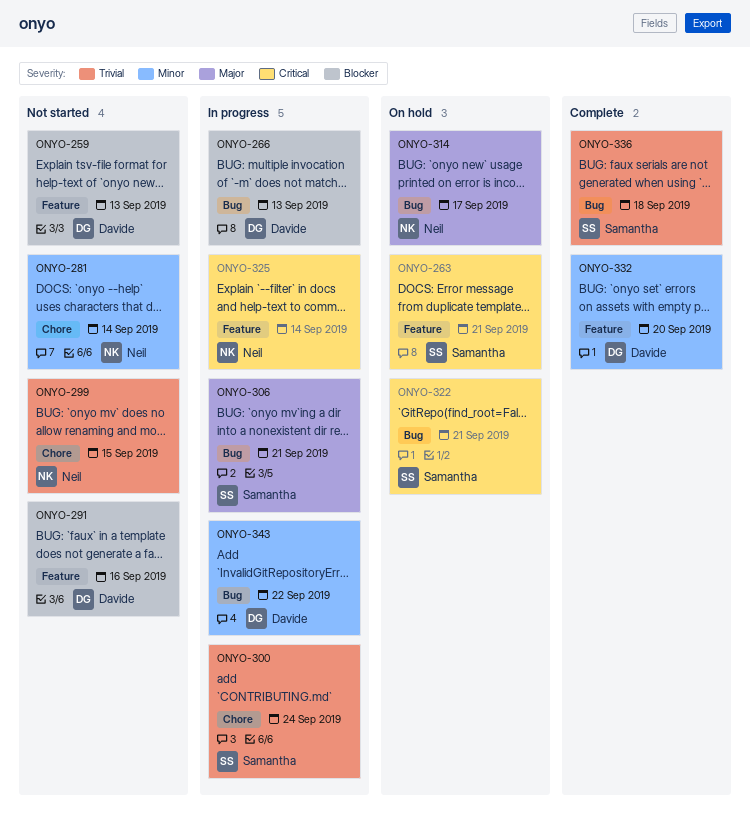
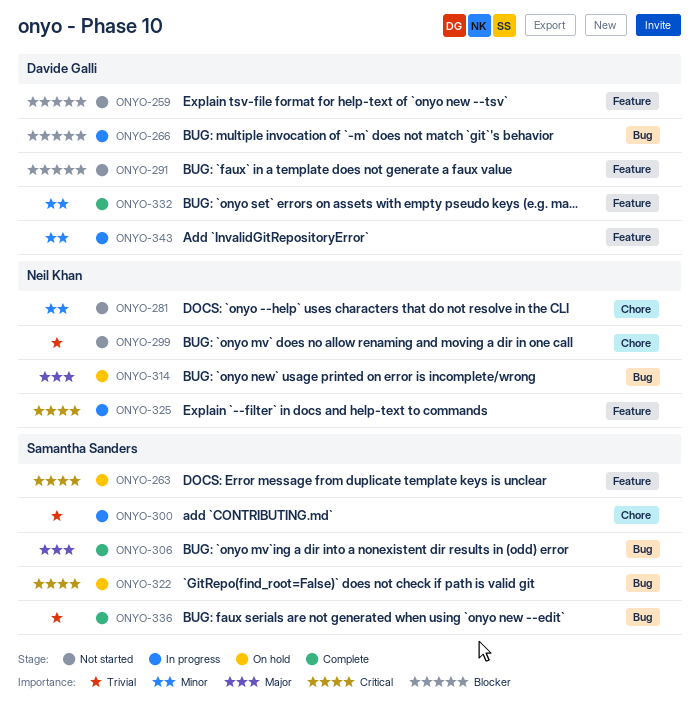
ONYO-306, status: In progress -> Complete
ONYO-343, label: Bug -> Feature

